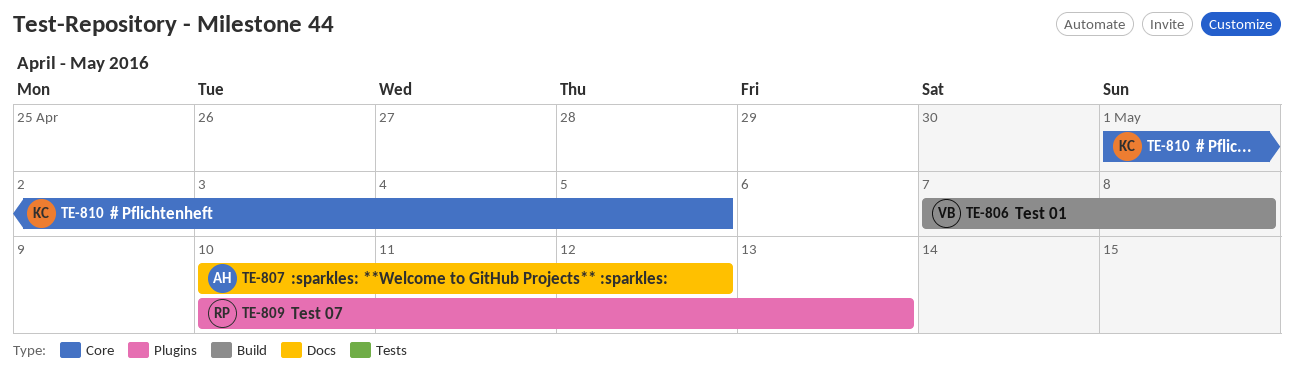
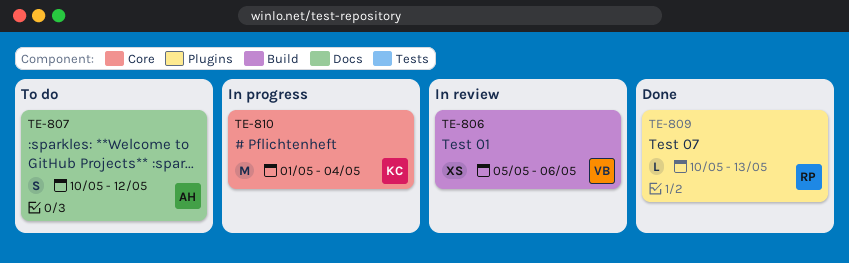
TE-806, start: May 7 -> May 5
TE-806, due: May 8 -> May 6
TE-810, due: May 5 -> May 4

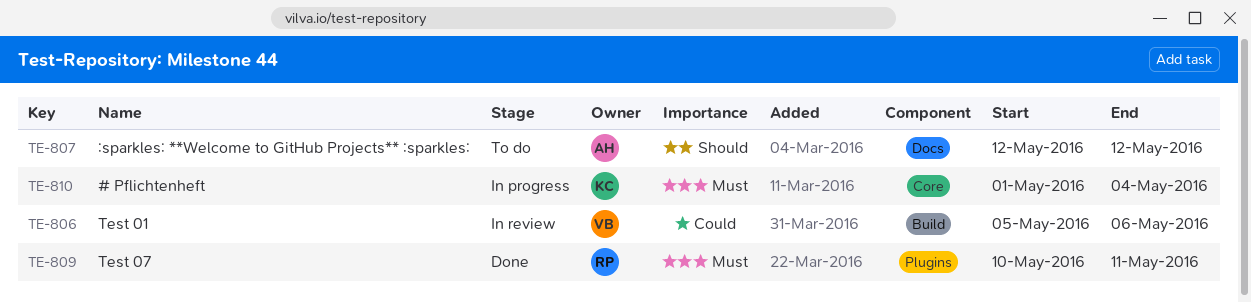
TE-807, start: May 10 -> May 12
TE-809, due: May 13 -> May 11

